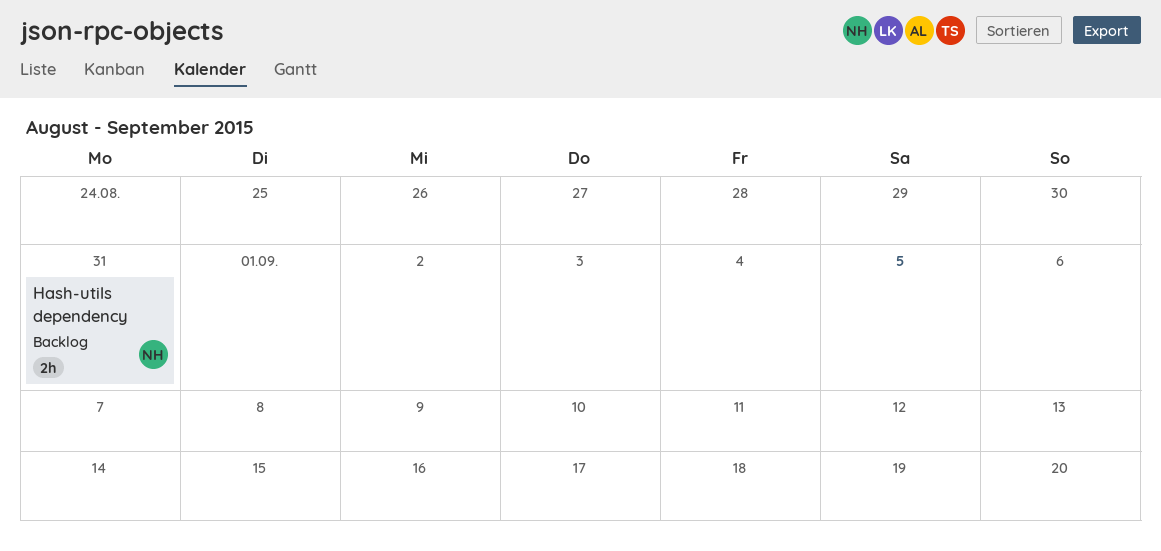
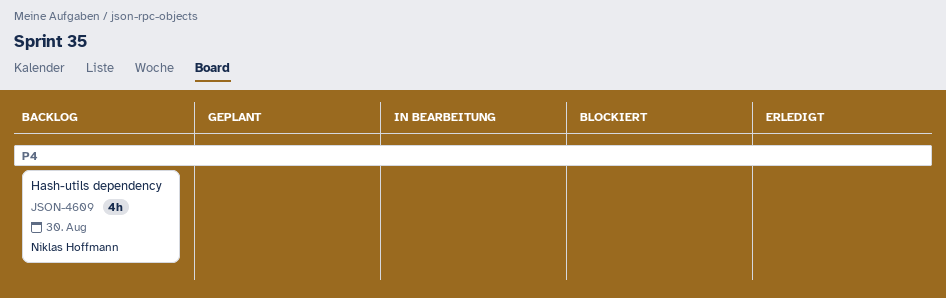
Hash-utils dependency, estimate: 2h -> 4h
Hash-utils dependency, due: Aug 31 -> Aug 30

